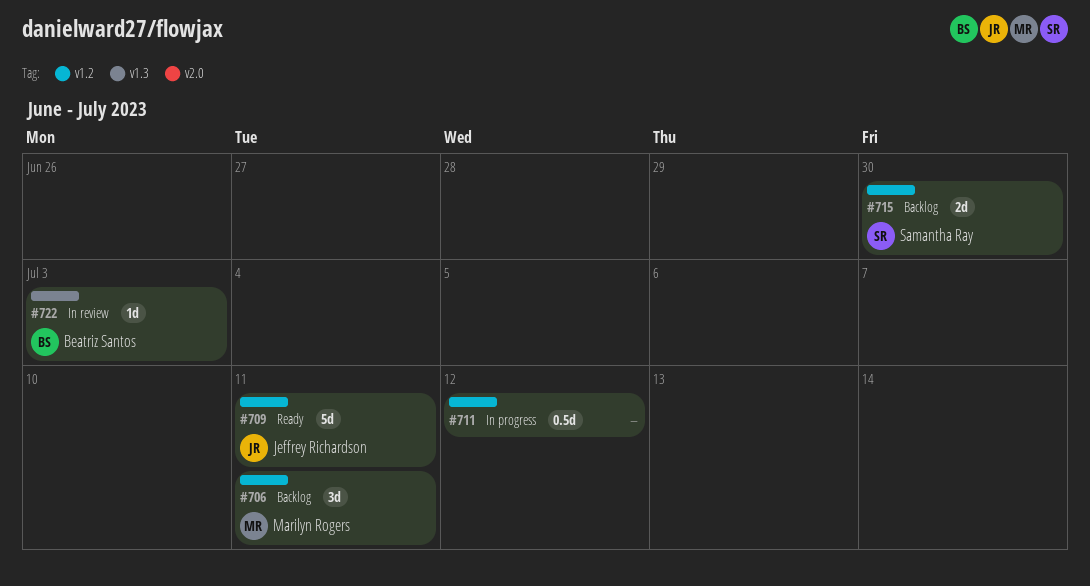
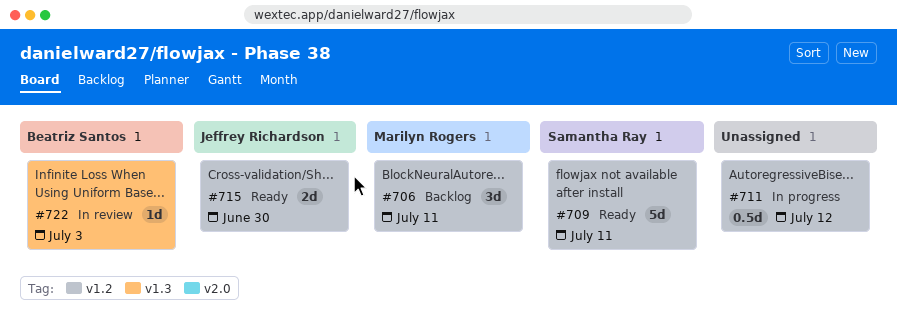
#709, owner: Jeffrey Richardson -> Samantha Ray
#715, status: Backlog -> Ready
#715, owner: Samantha Ray -> Jeffrey Richardson

